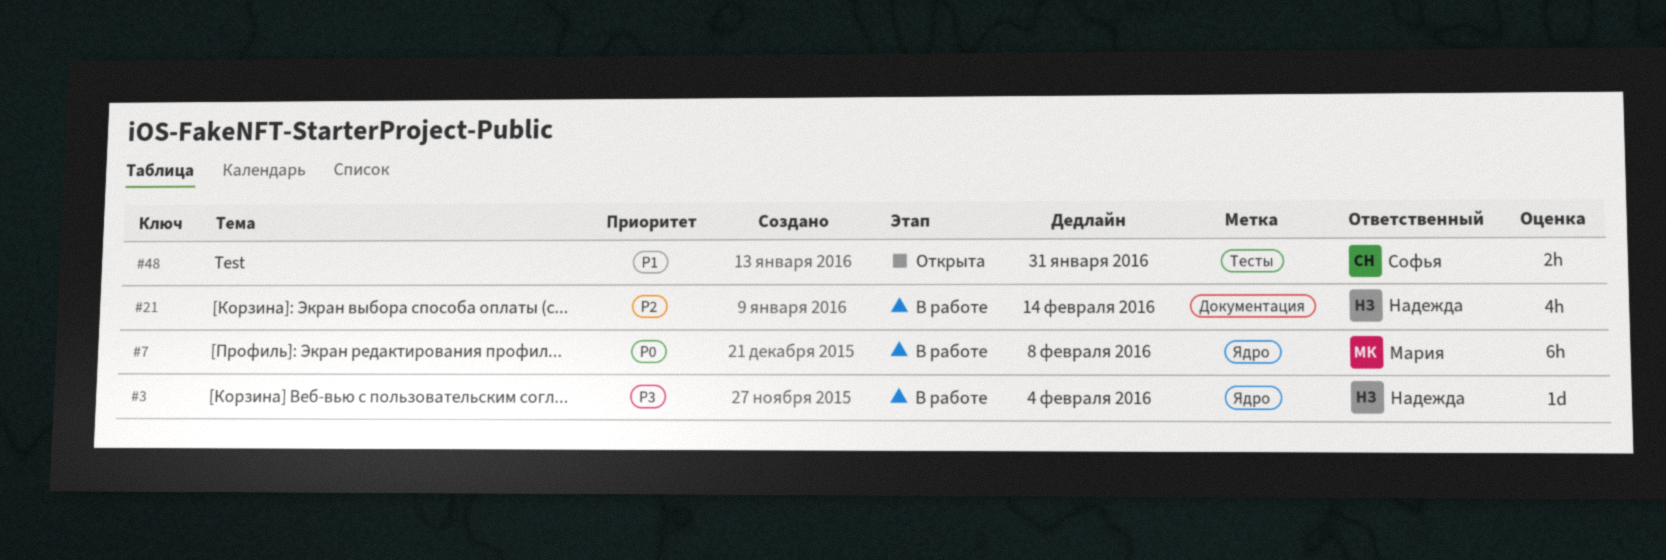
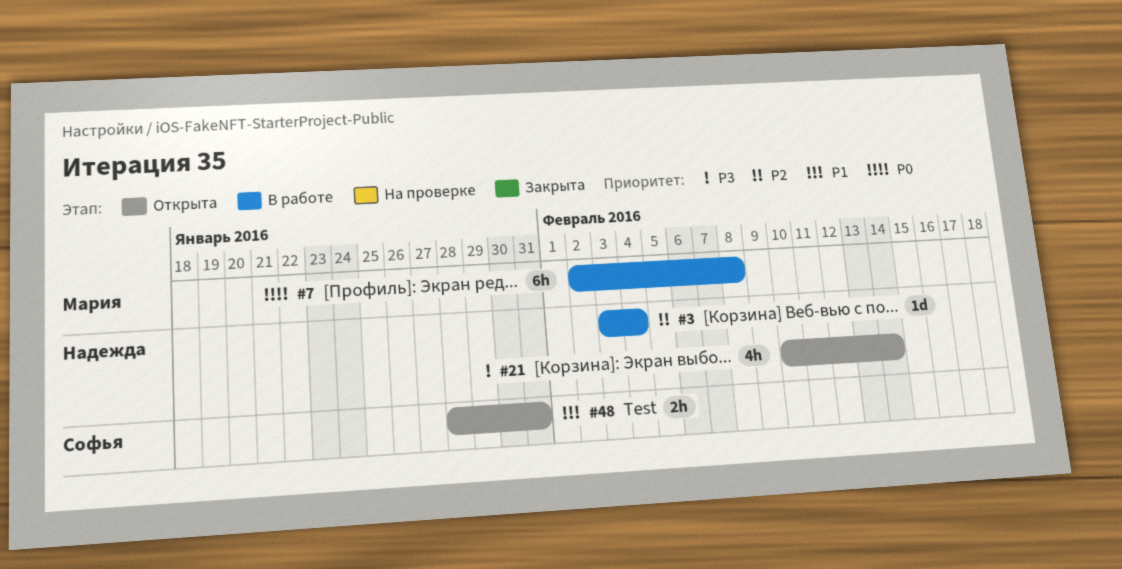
#3, priority: P3 -> P2
#21, status: В работе -> Открыта
#21, priority: P2 -> P3

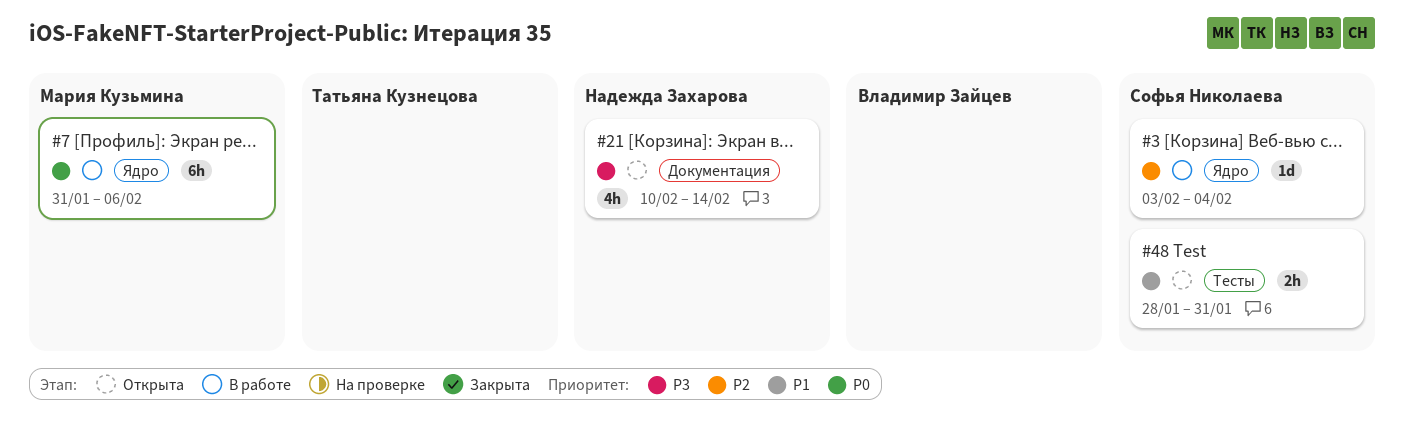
#3, owner: Надежда Захарова -> Софья Николаева
#7, start: Feb 2 -> Jan 31
#7, due: Feb 8 -> Feb 6

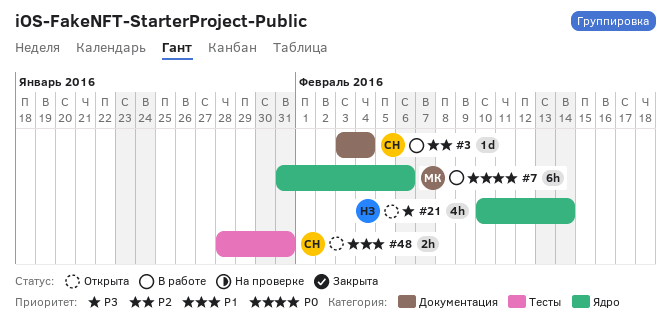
#3, label: Ядро -> Документация
#21, label: Документация -> Ядро

